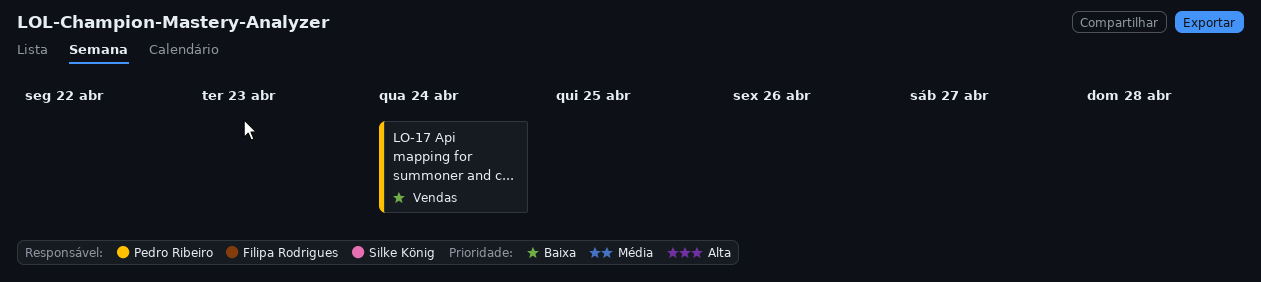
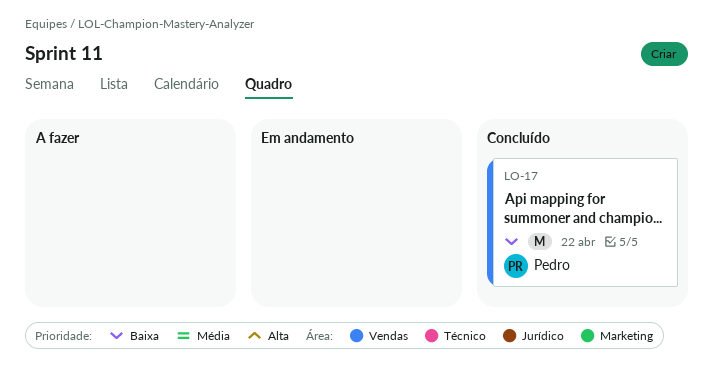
LO-17, due: Apr 24 -> Apr 22

